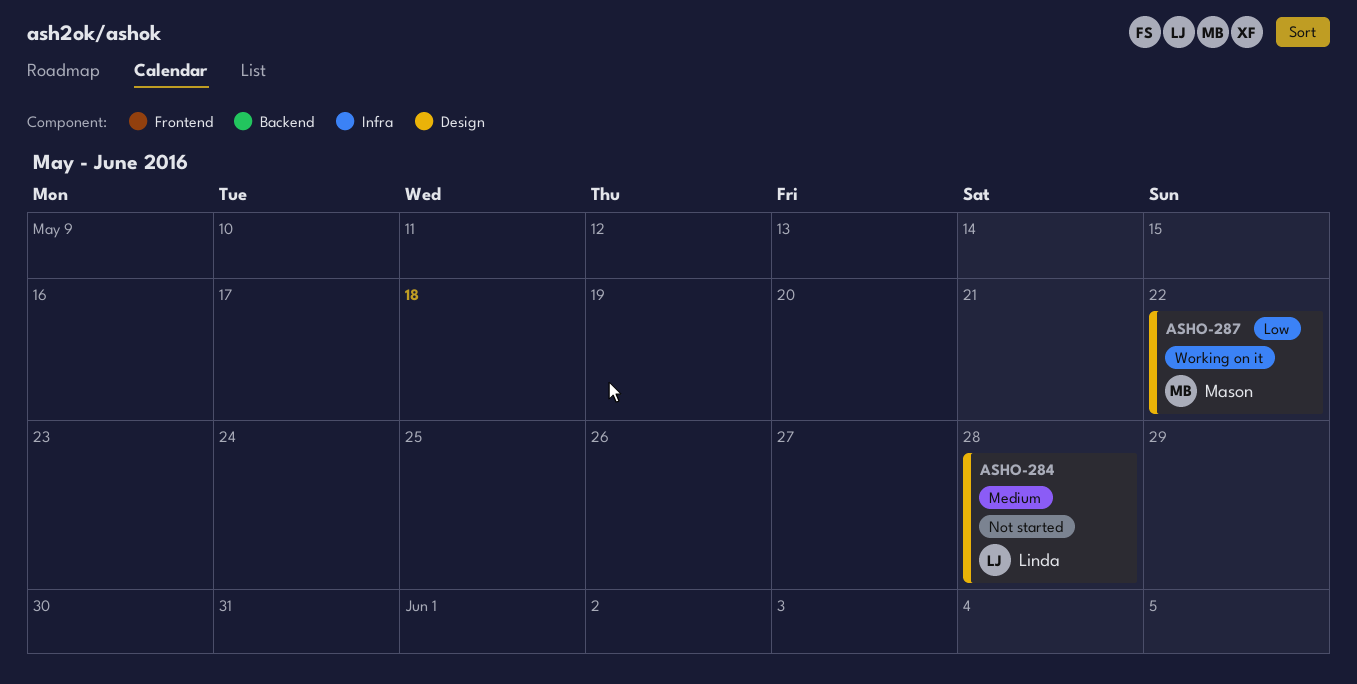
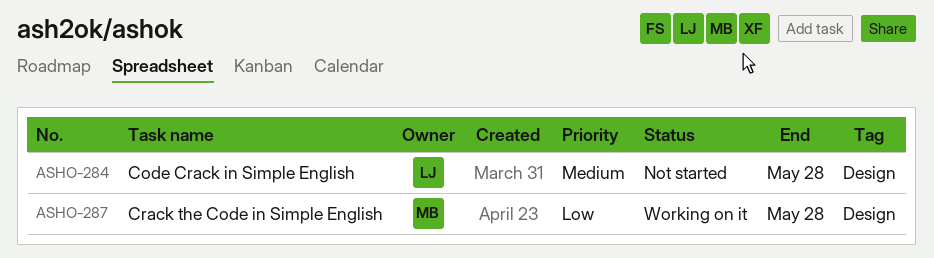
ASHO-287, due: May 22 -> May 28

